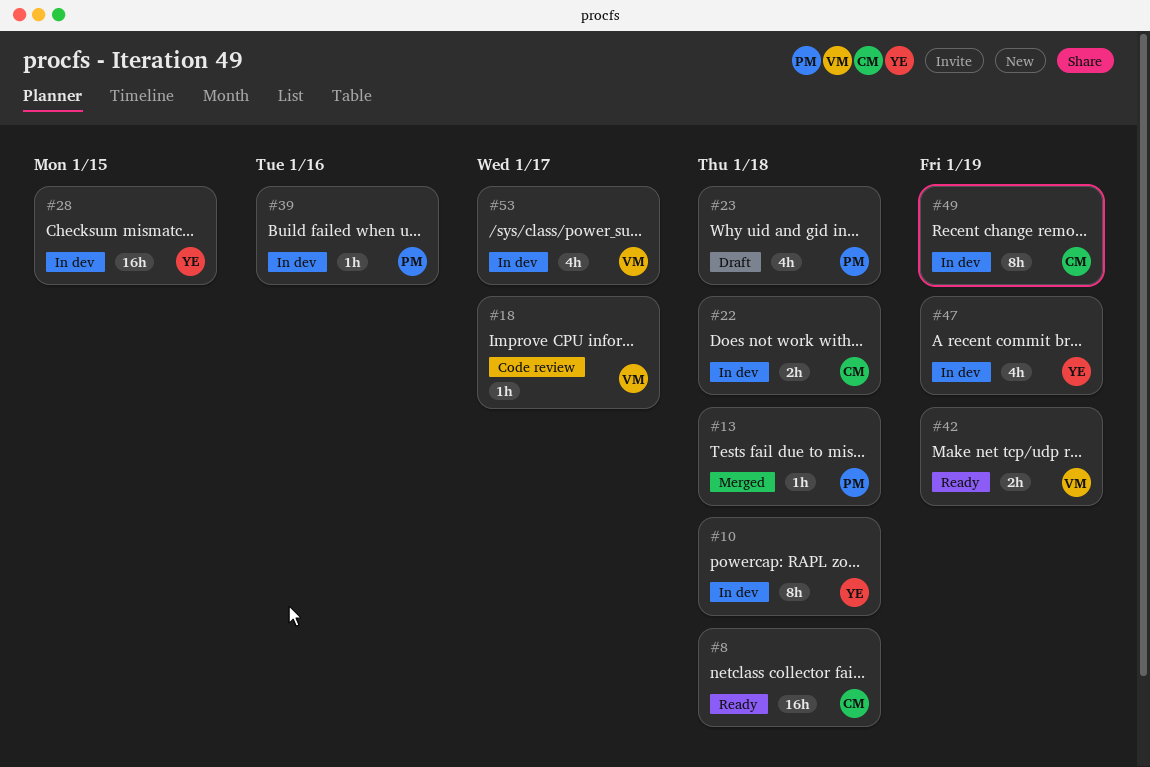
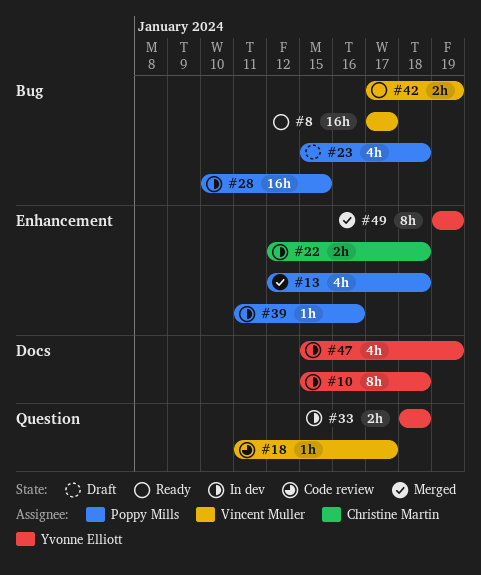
#8, owner: Christine Martin -> Vincent Muller
#8, due: Jan 18 -> Jan 17
#13, estimate: 1h -> 4h
#28, owner: Yvonne Elliott -> Poppy Mills
#33: none -> present
#49, status: In dev -> Merged
#49, owner: Christine Martin -> Yvonne Elliott
#53: present -> none

